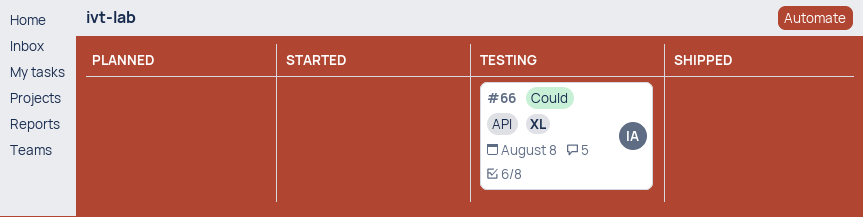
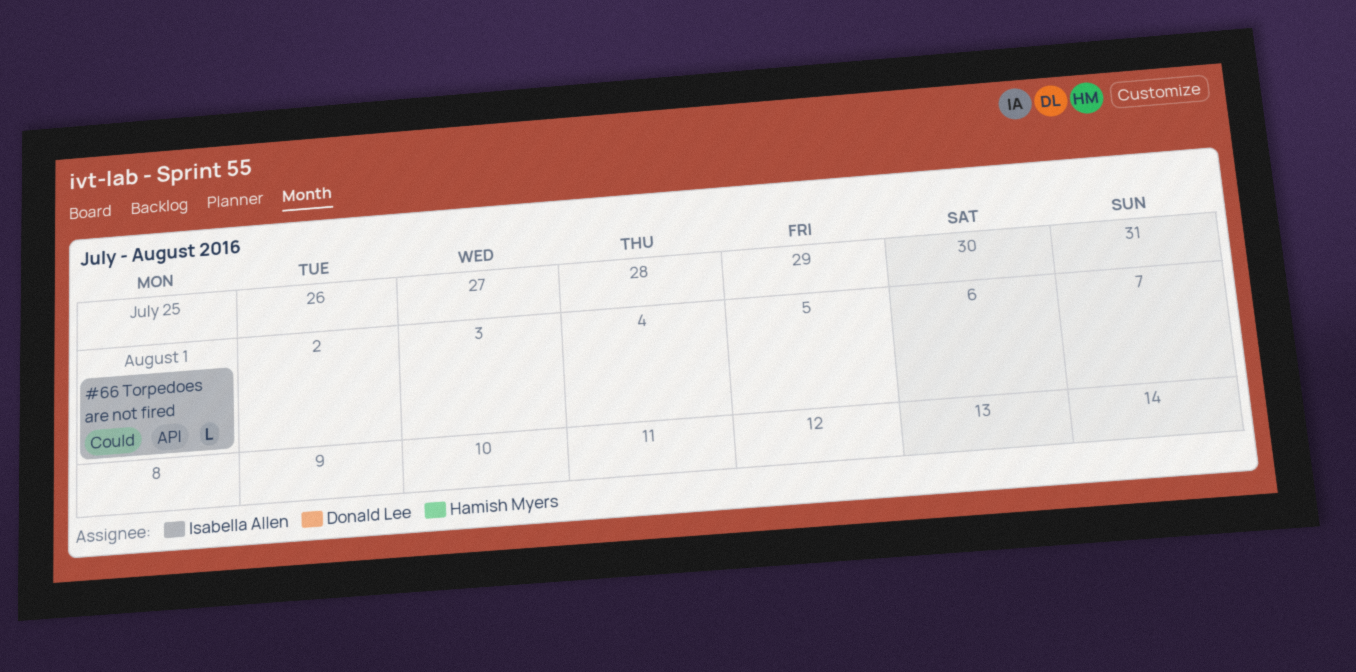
#66, estimate: XL -> L
#66, due: Aug 8 -> Aug 1

